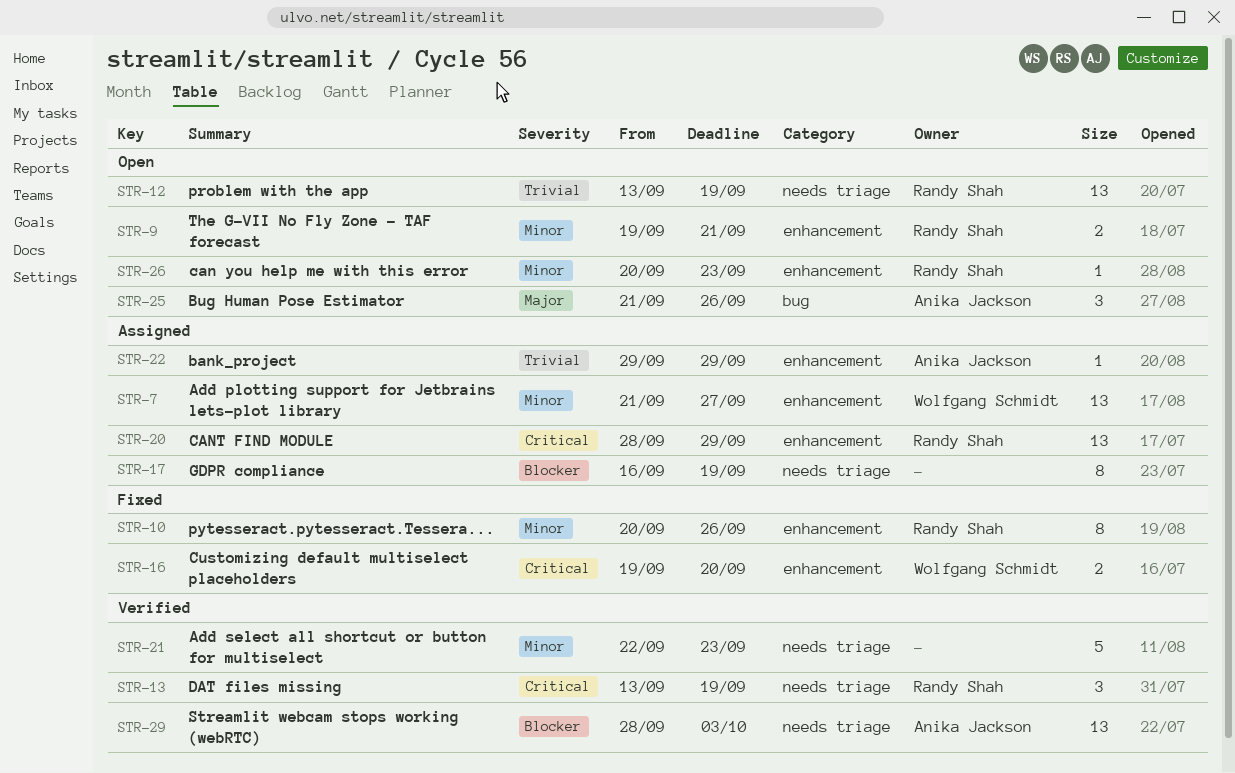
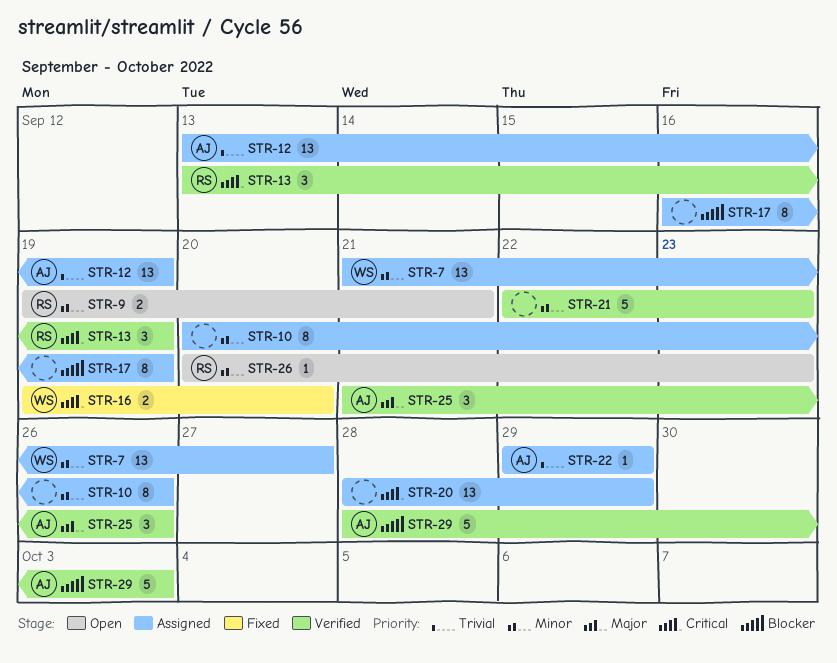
STR-10, status: Fixed -> Assigned
STR-10, owner: Randy Shah -> none
STR-12, status: Open -> Assigned
STR-12, owner: Randy Shah -> Anika Jackson
STR-20, owner: Randy Shah -> none
STR-25, status: Open -> Verified
STR-29, estimate: 13 -> 5

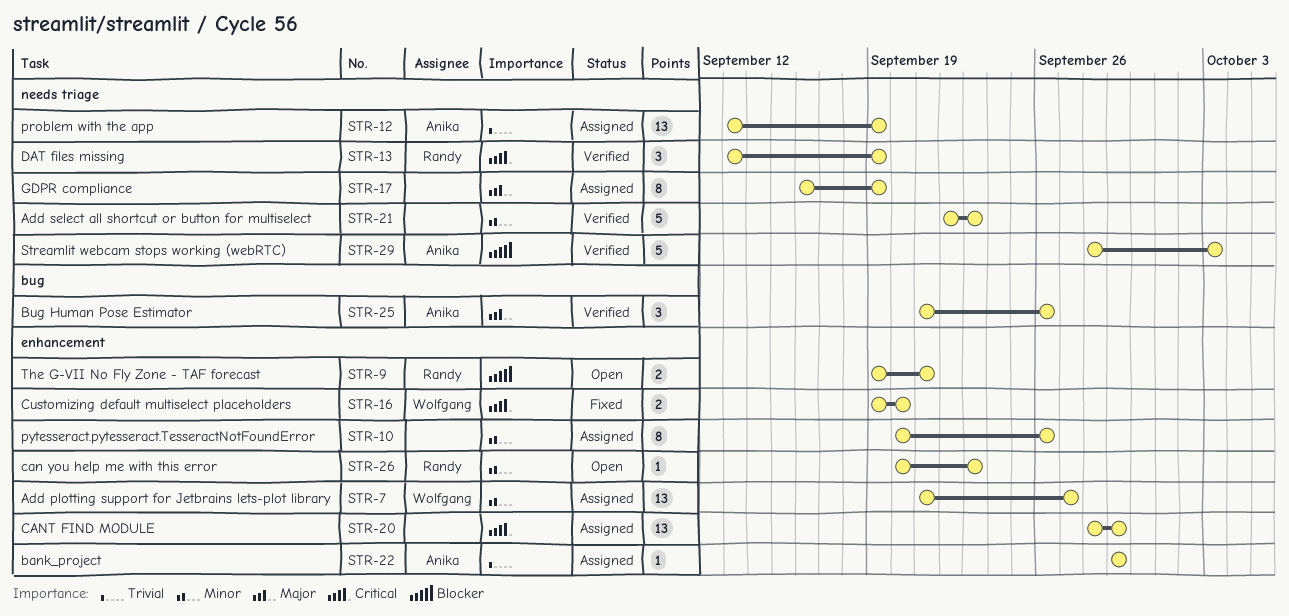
STR-9, priority: Minor -> Blocker
STR-17, priority: Blocker -> Major

